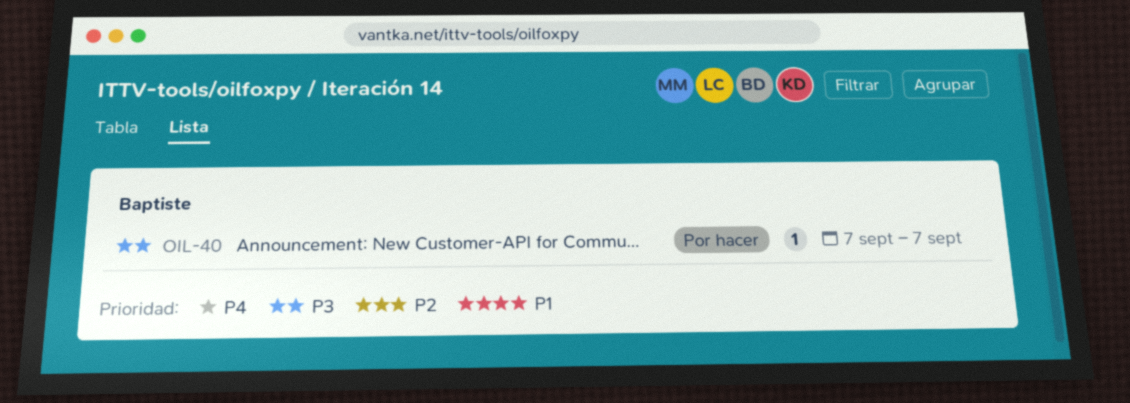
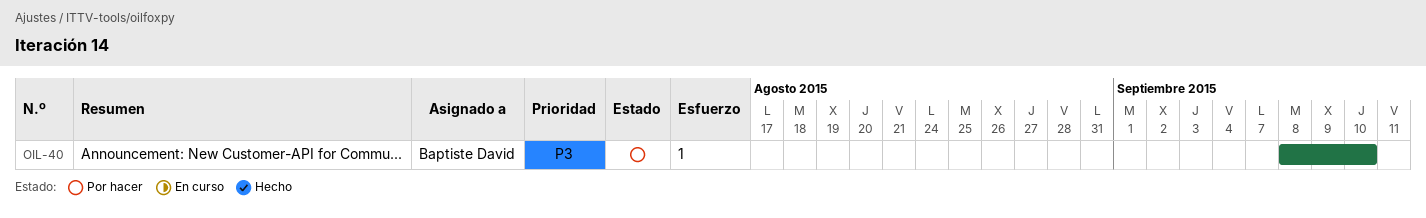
OIL-40, start: Sep 7 -> Sep 8
OIL-40, due: Sep 7 -> Sep 10

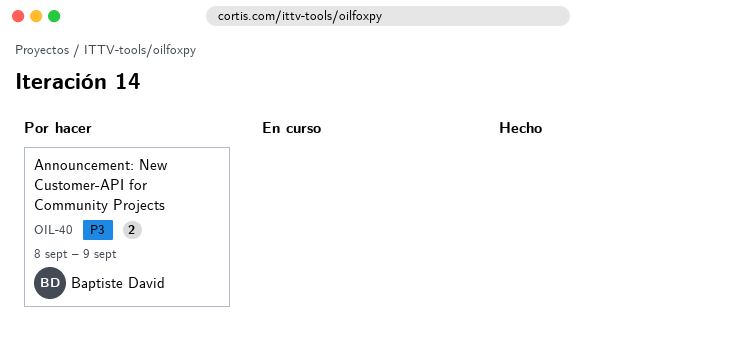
OIL-40, estimate: 1 -> 2
OIL-40, due: Sep 10 -> Sep 9

